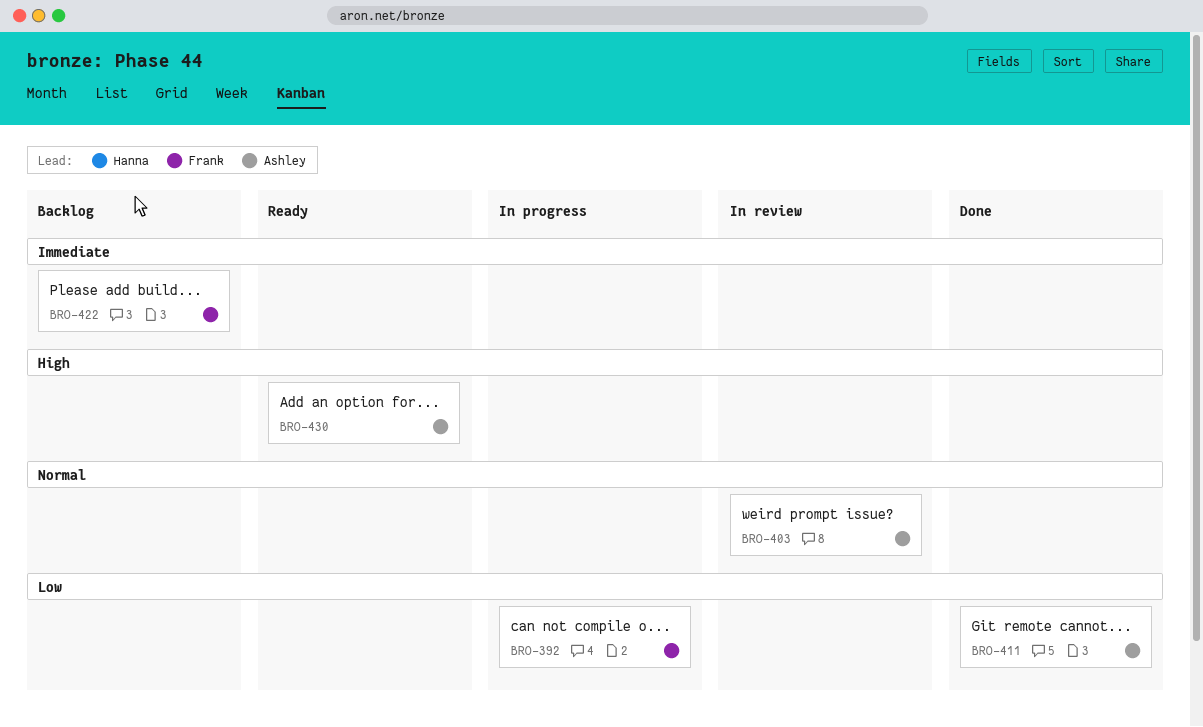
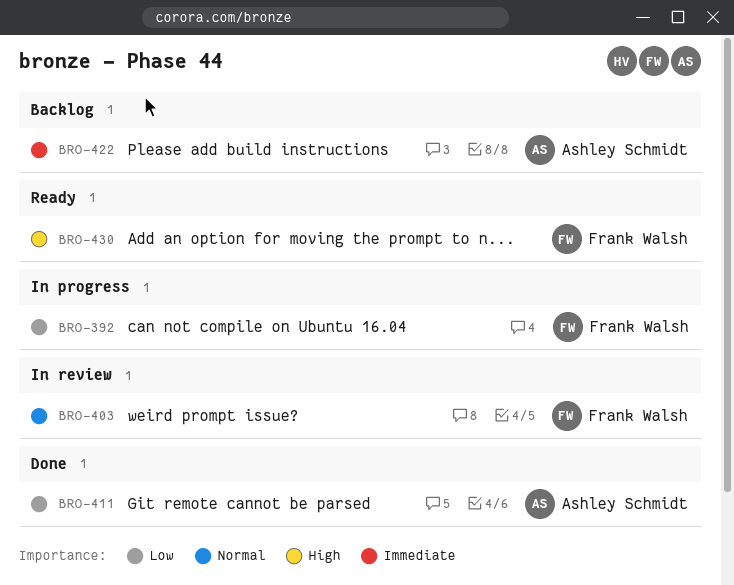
BRO-403, owner: Ashley Schmidt -> Frank Walsh
BRO-422, owner: Frank Walsh -> Ashley Schmidt
BRO-430, owner: Ashley Schmidt -> Frank Walsh

